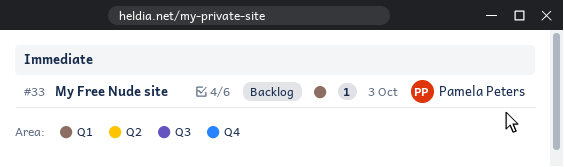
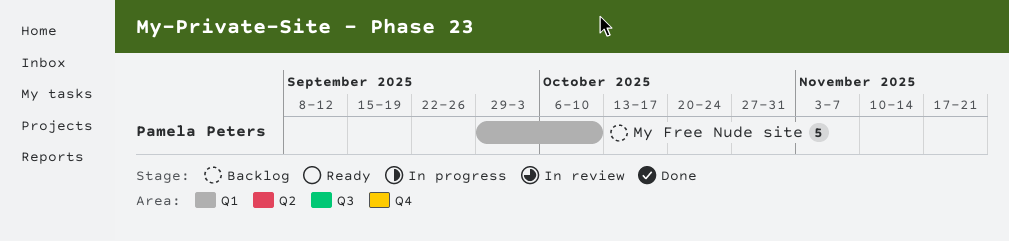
My Free Nude site, estimate: 1 -> 5
My Free Nude site, due: Oct 3 -> Oct 10

